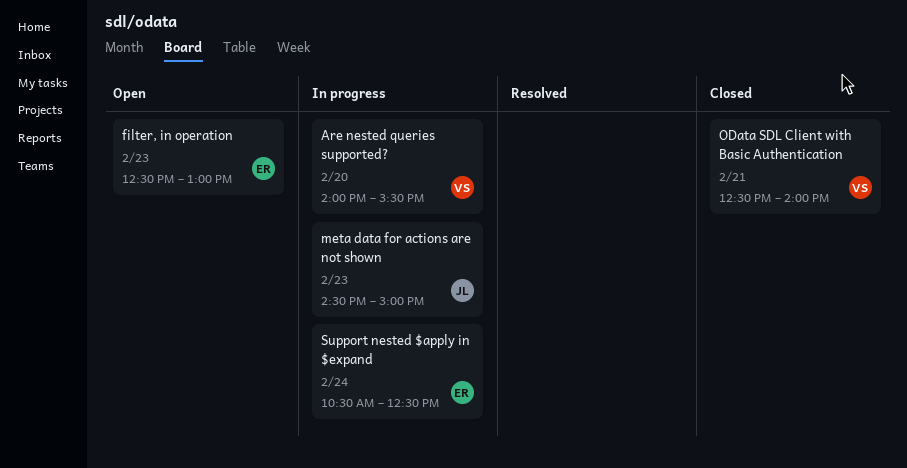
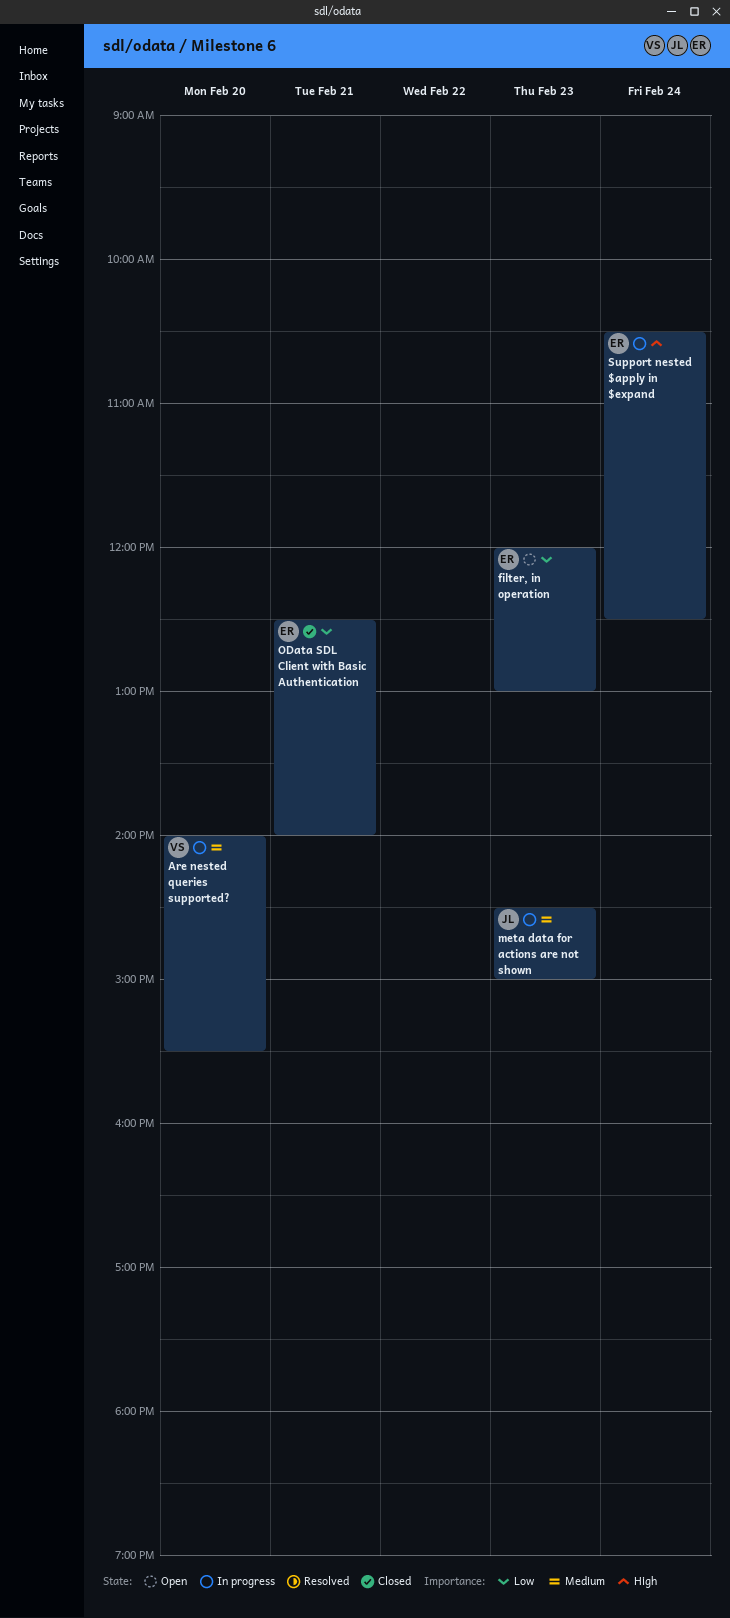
filter, in operation, begins: 12:30 -> 12:00
OData SDL Client with Basic Authentication, owner: VS -> ER

